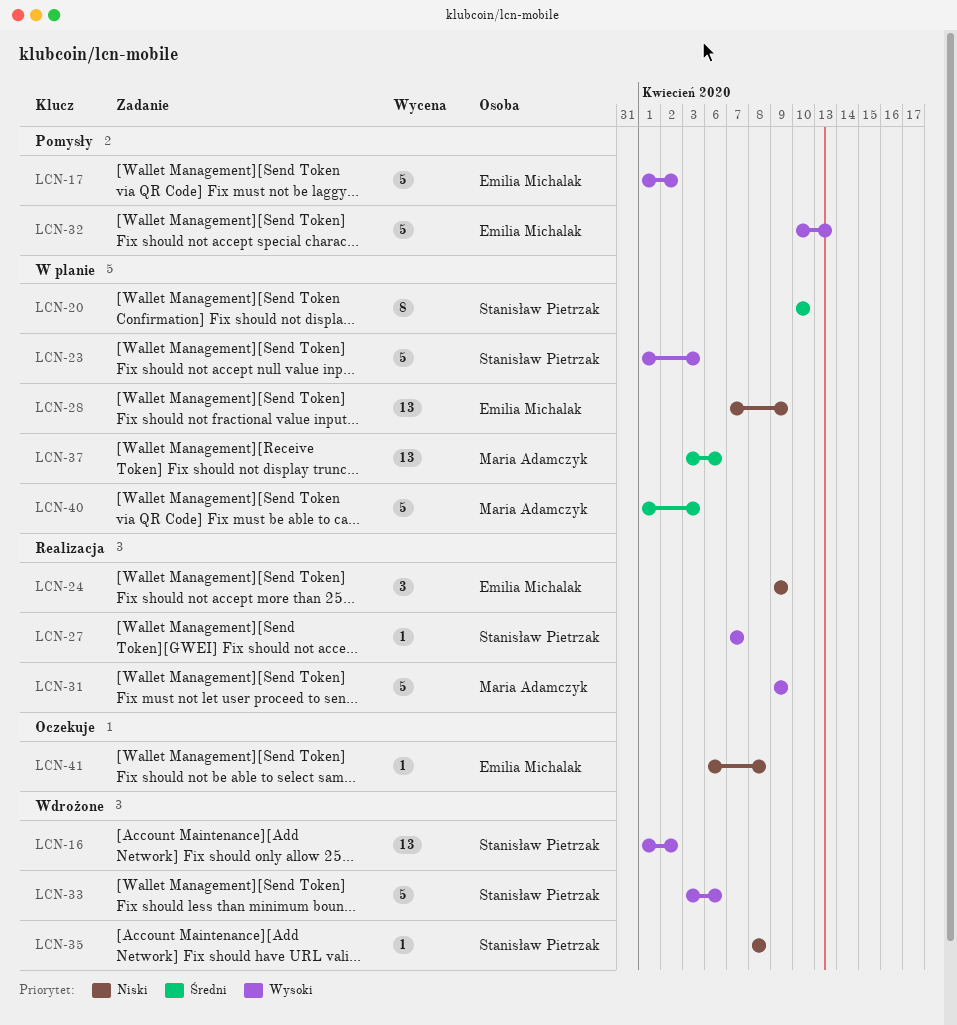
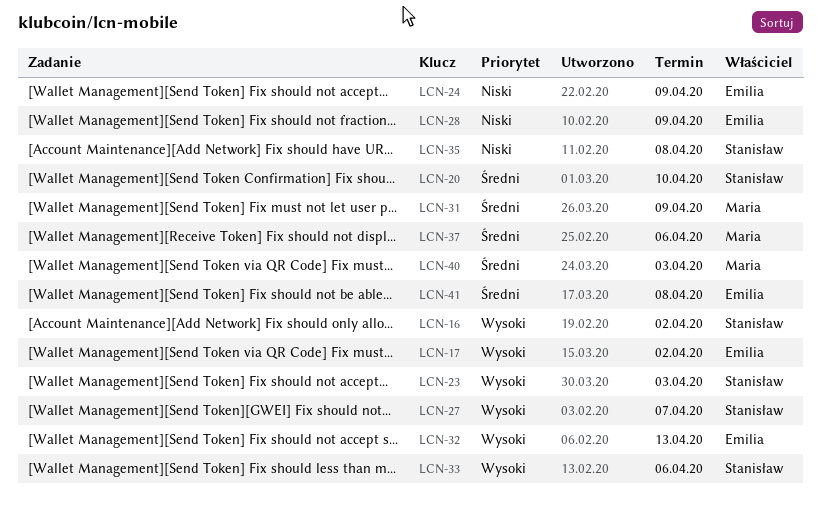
LCN-31, priority: Wysoki -> Średni
LCN-41, priority: Niski -> Średni

